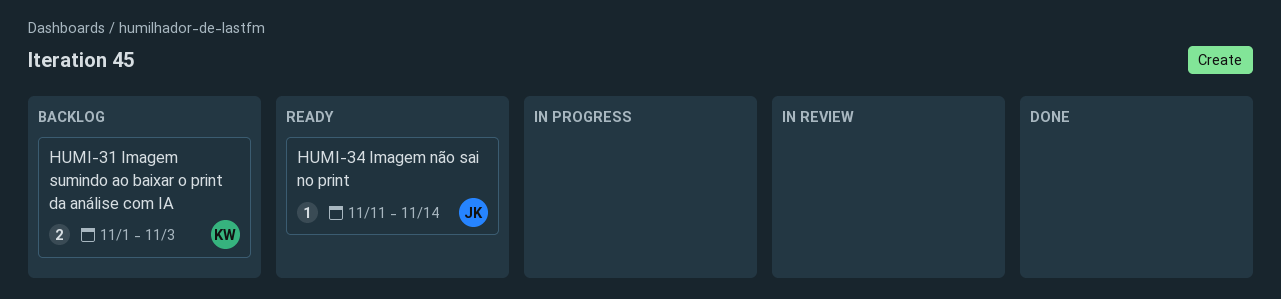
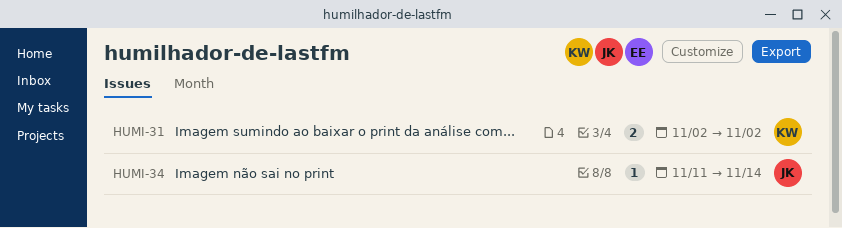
HUMI-31, start: Nov 1 -> Nov 2
HUMI-31, due: Nov 3 -> Nov 2

